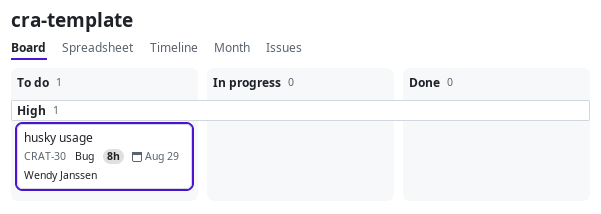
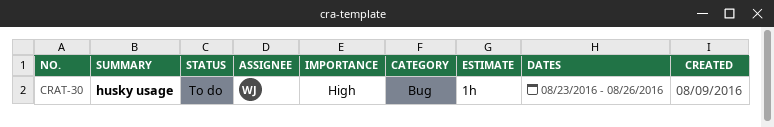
CRAT-30, estimate: 8h -> 1h
CRAT-30, due: Aug 29 -> Aug 26

